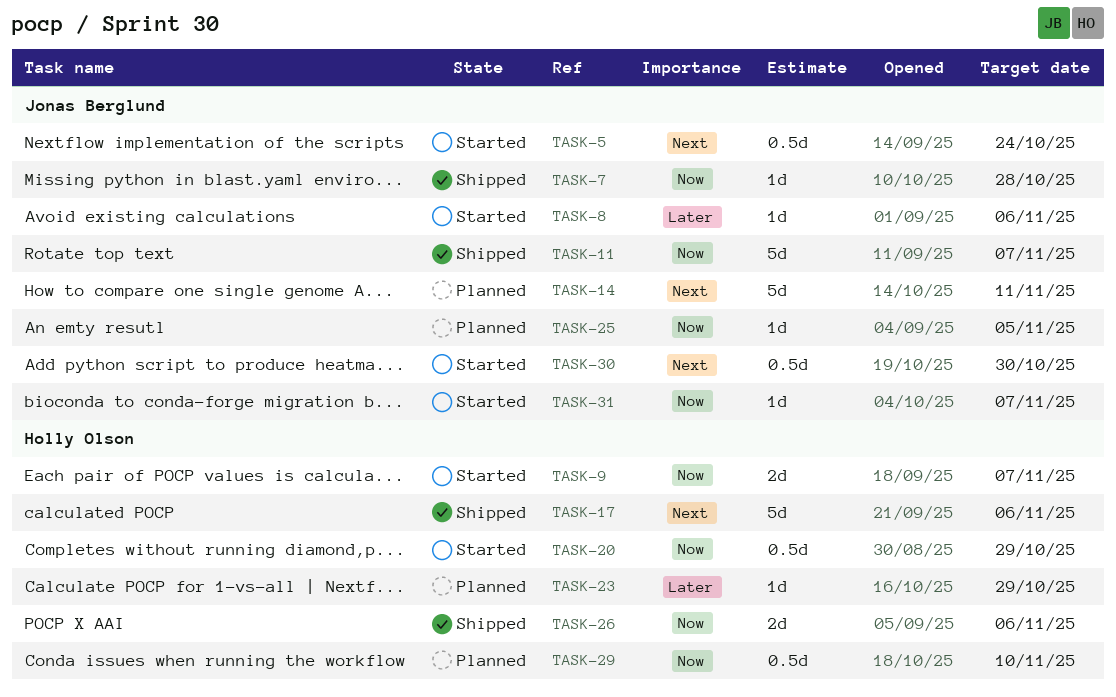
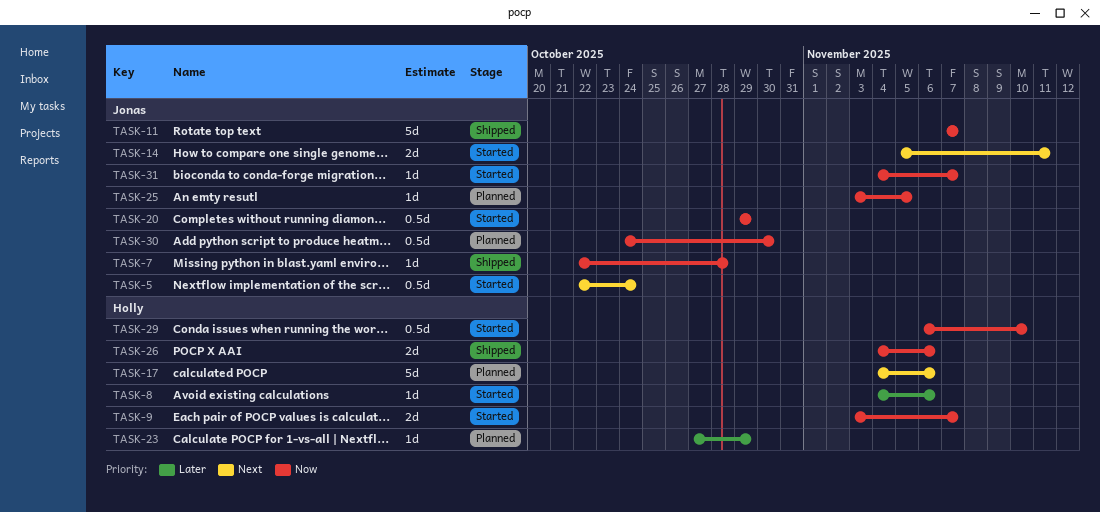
TASK-8, owner: Jonas Berglund -> Holly Olson
TASK-14, status: Planned -> Started
TASK-14, estimate: 5d -> 2d
TASK-17, status: Shipped -> Planned
TASK-20, owner: Holly Olson -> Jonas Berglund
TASK-29, status: Planned -> Started
TASK-30, status: Started -> Planned
TASK-30, priority: Next -> Now

